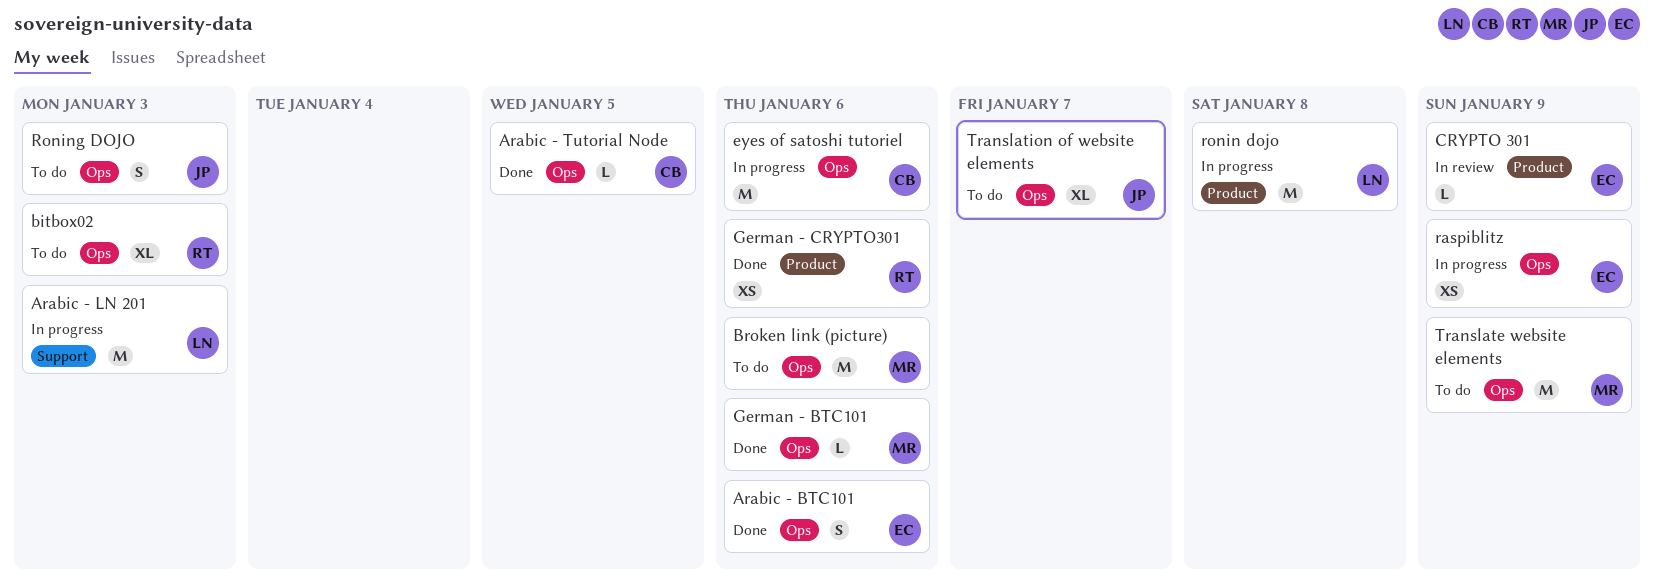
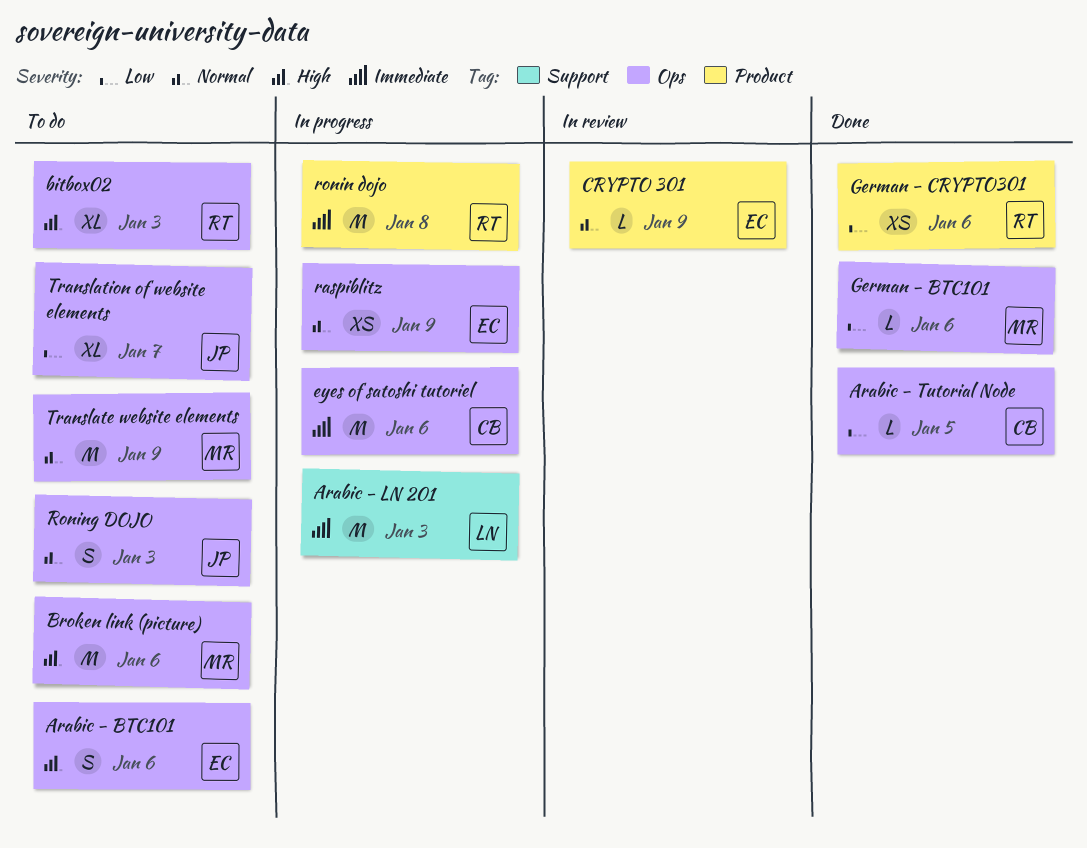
Arabic - BTC101, status: Done -> To do
ronin dojo, owner: LN -> RT

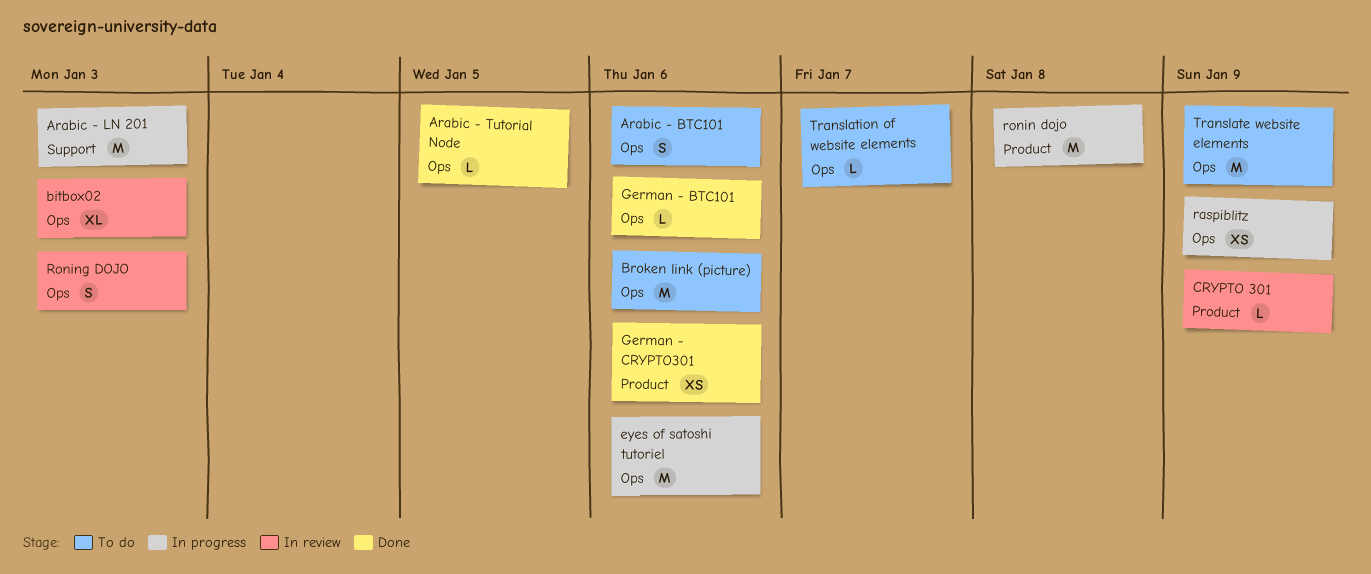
bitbox02, status: To do -> In review
Roning DOJO, status: To do -> In review
Translation of website elements, estimate: XL -> L

